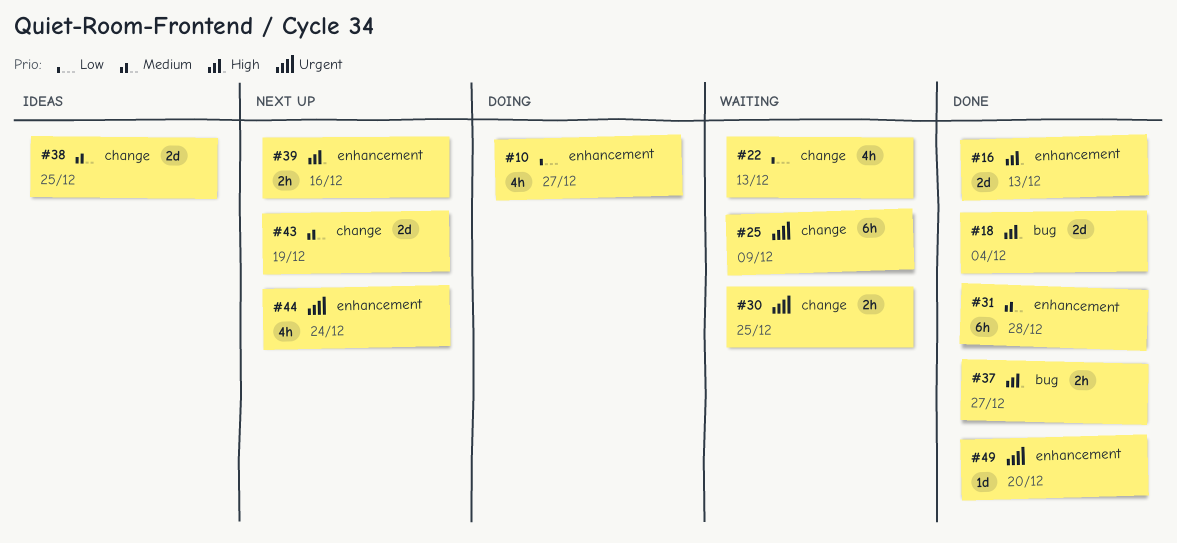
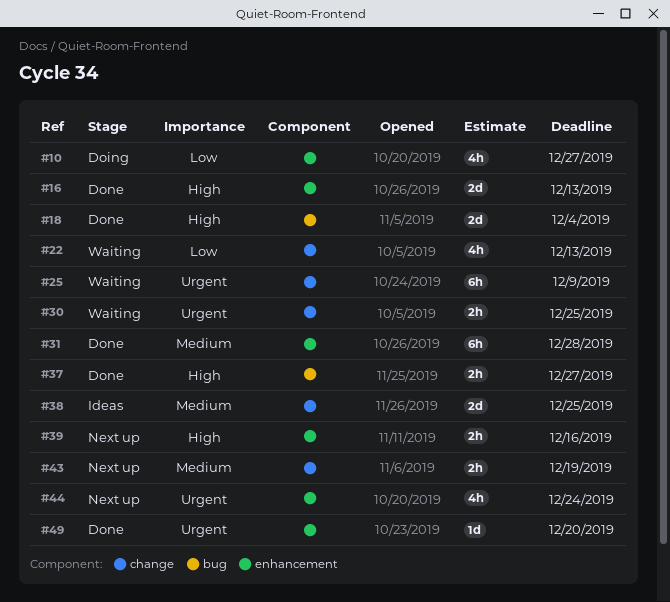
#43, estimate: 2d -> 2h

